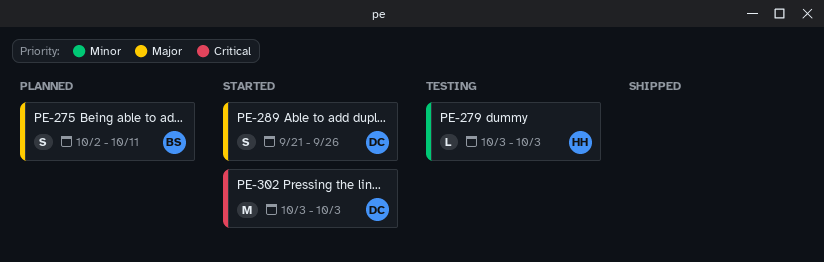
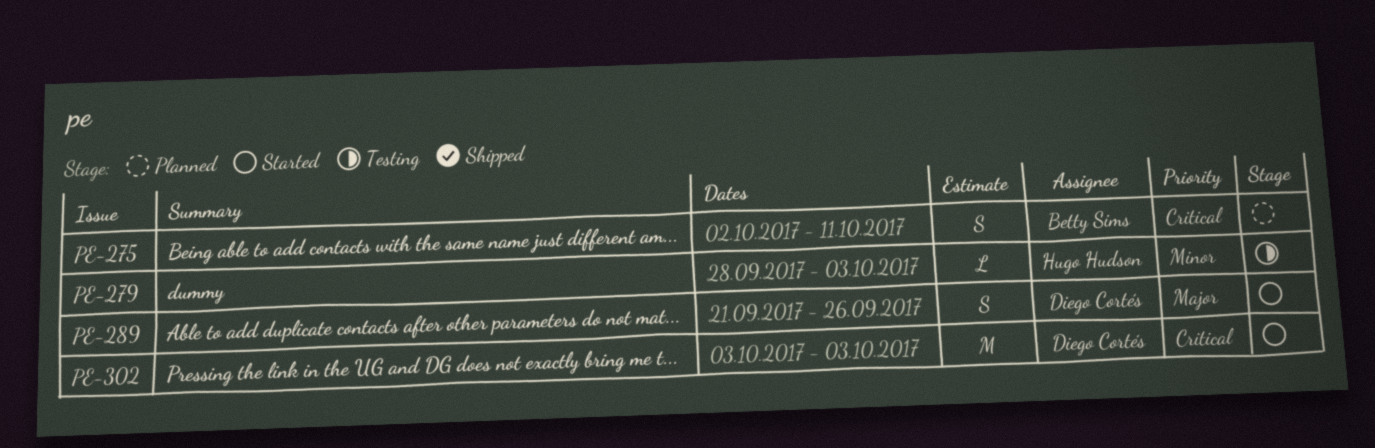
PE-275, priority: Major -> Critical
PE-279, start: Oct 3 -> Sep 28

